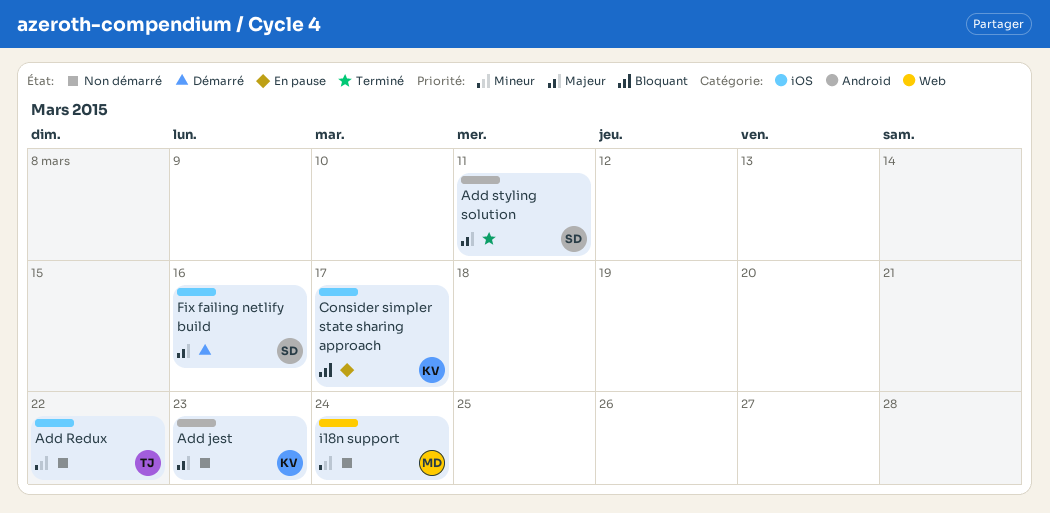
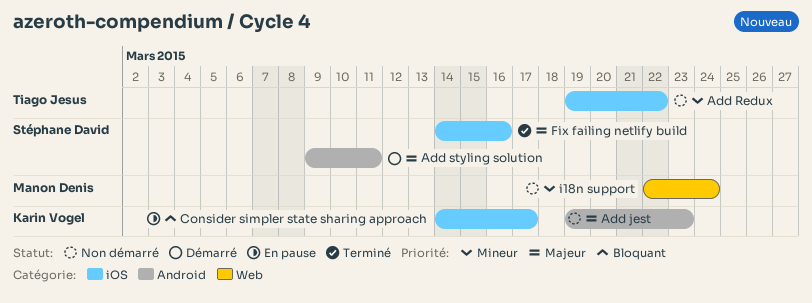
Add styling solution, status: Terminé -> Démarré
Fix failing netlify build, status: Démarré -> Terminé

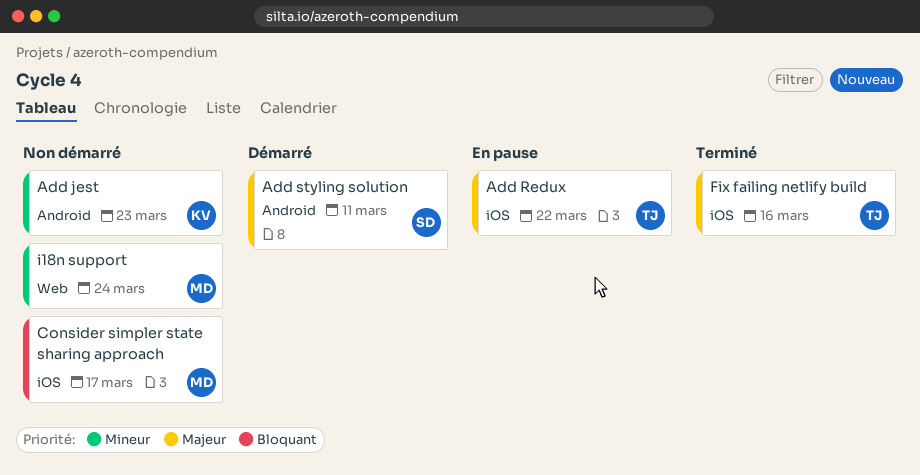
Add jest, priority: Majeur -> Mineur
Add Redux, status: Non démarré -> En pause
Add Redux, priority: Mineur -> Majeur
Consider simpler state sharing approach, status: En pause -> Non démarré
Consider simpler state sharing approach, owner: Karin Vogel -> Manon Denis
Fix failing netlify build, owner: Stéphane David -> Tiago Jesus

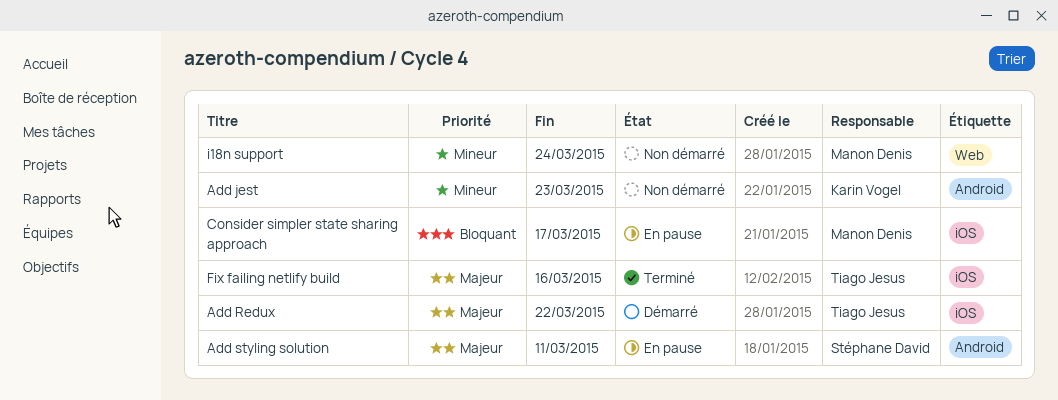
Add Redux, status: En pause -> Démarré
Add styling solution, status: Démarré -> En pause
Consider simpler state sharing approach, status: Non démarré -> En pause

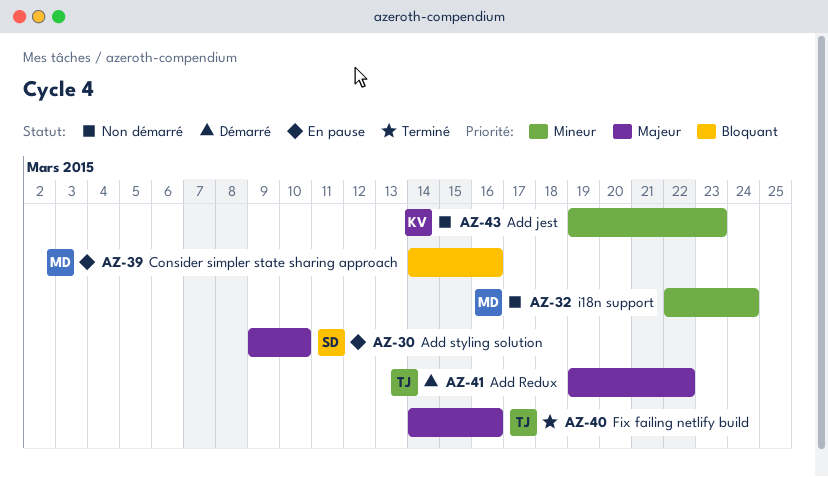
Add styling solution, due: Mar 11 -> Mar 10
Consider simpler state sharing approach, due: Mar 17 -> Mar 16

